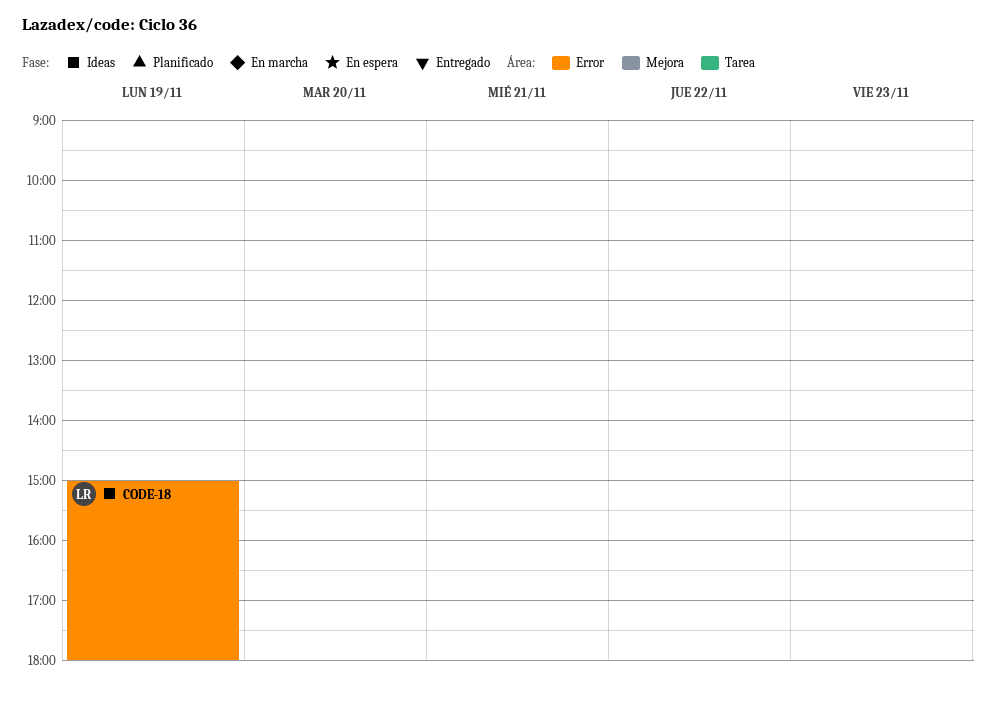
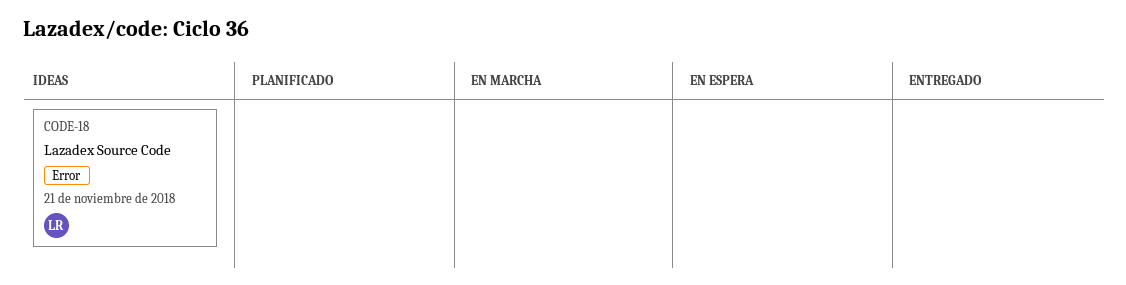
CODE-18, day: Nov 19 -> Nov 21

